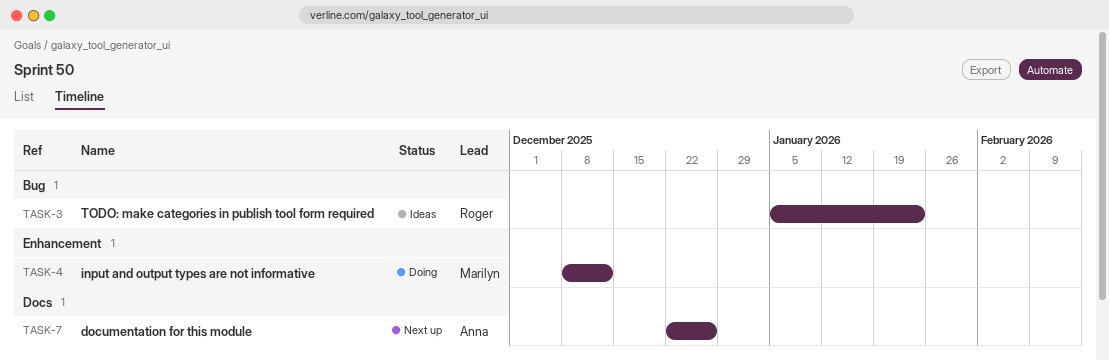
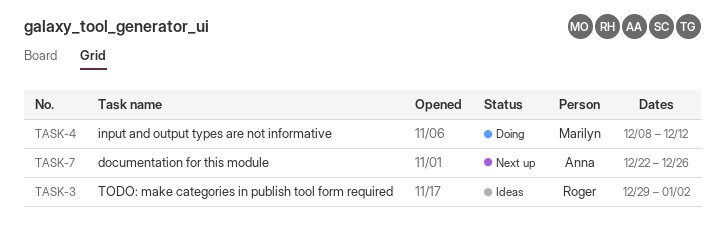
TASK-3, start: Jan 5 -> Dec 29
TASK-3, due: Jan 23 -> Jan 2

